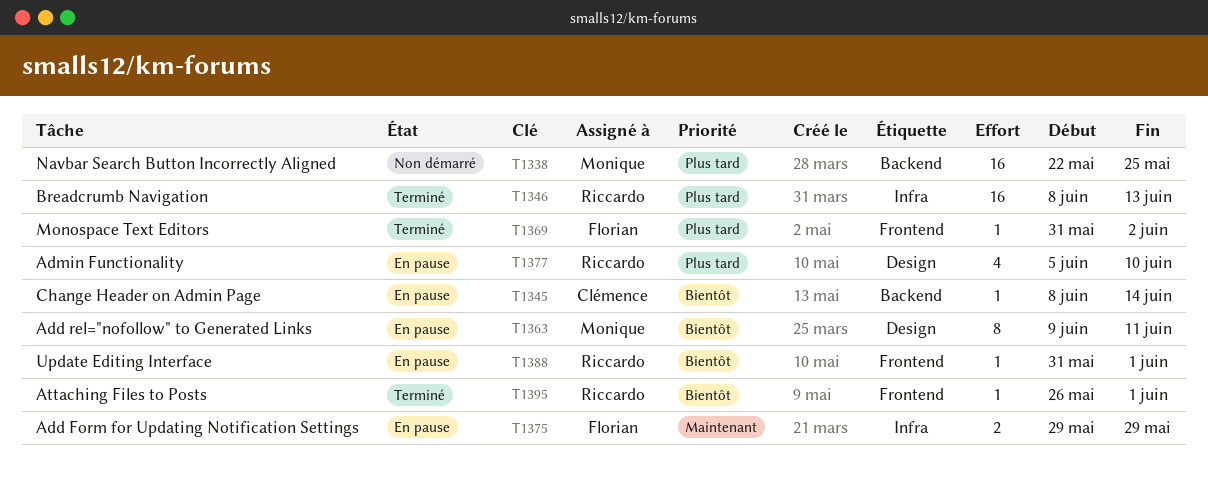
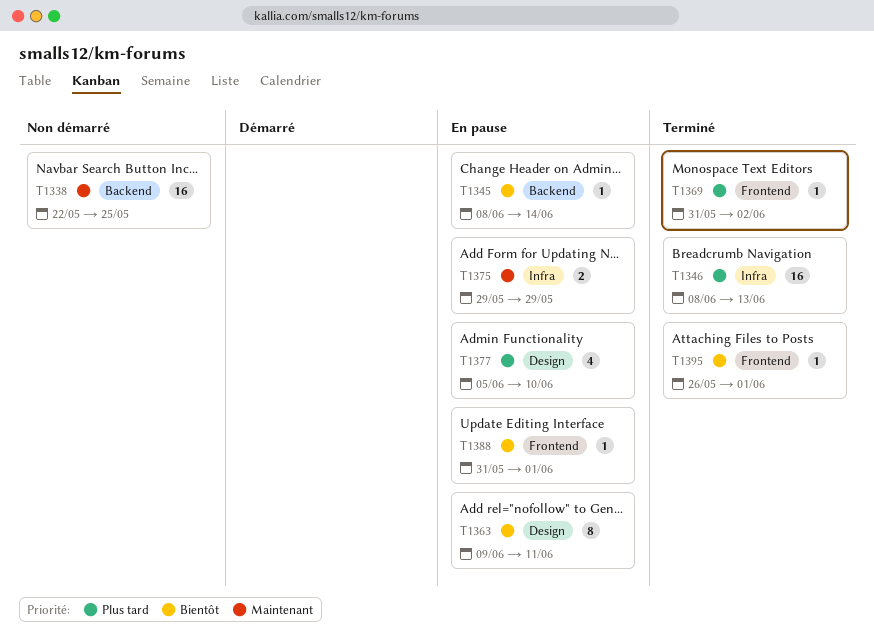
T1338, priority: Plus tard -> Maintenant

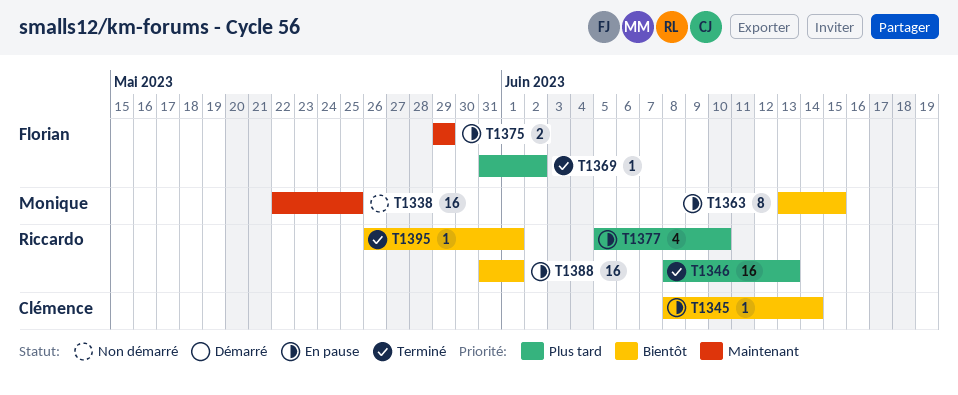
T1363, start: Jun 9 -> Jun 13
T1363, due: Jun 11 -> Jun 15
T1388, estimate: 1 -> 16

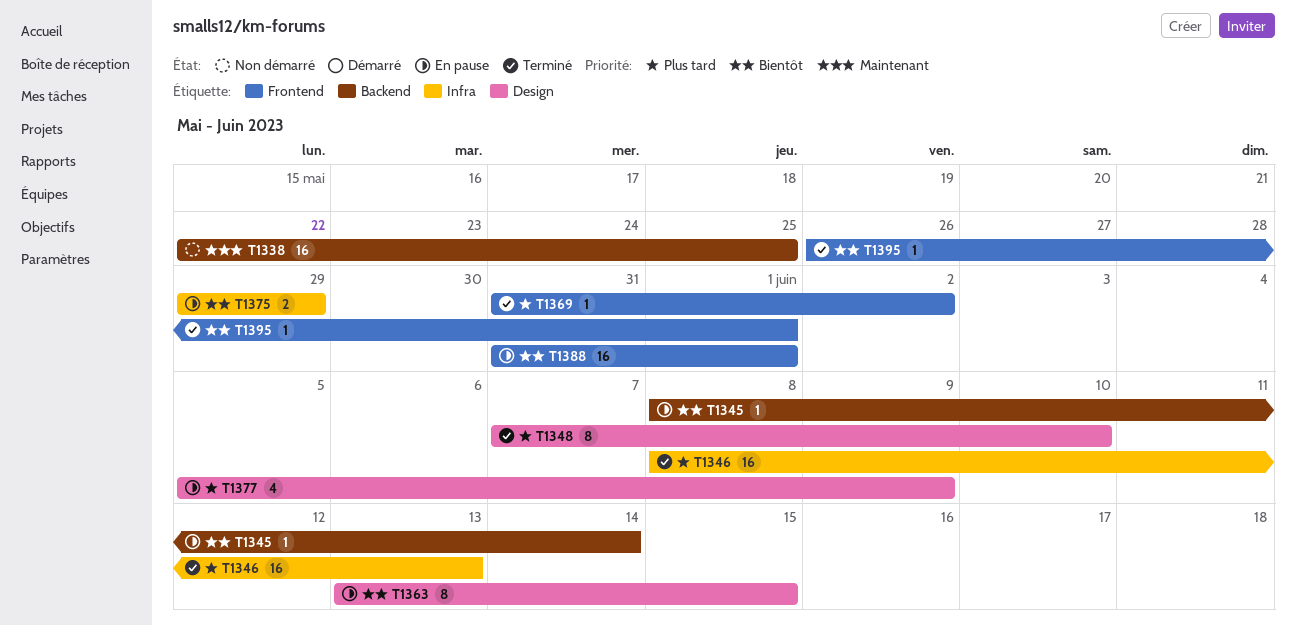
T1348: none -> present
T1375, priority: Maintenant -> Bientôt
T1377, due: Jun 10 -> Jun 9

